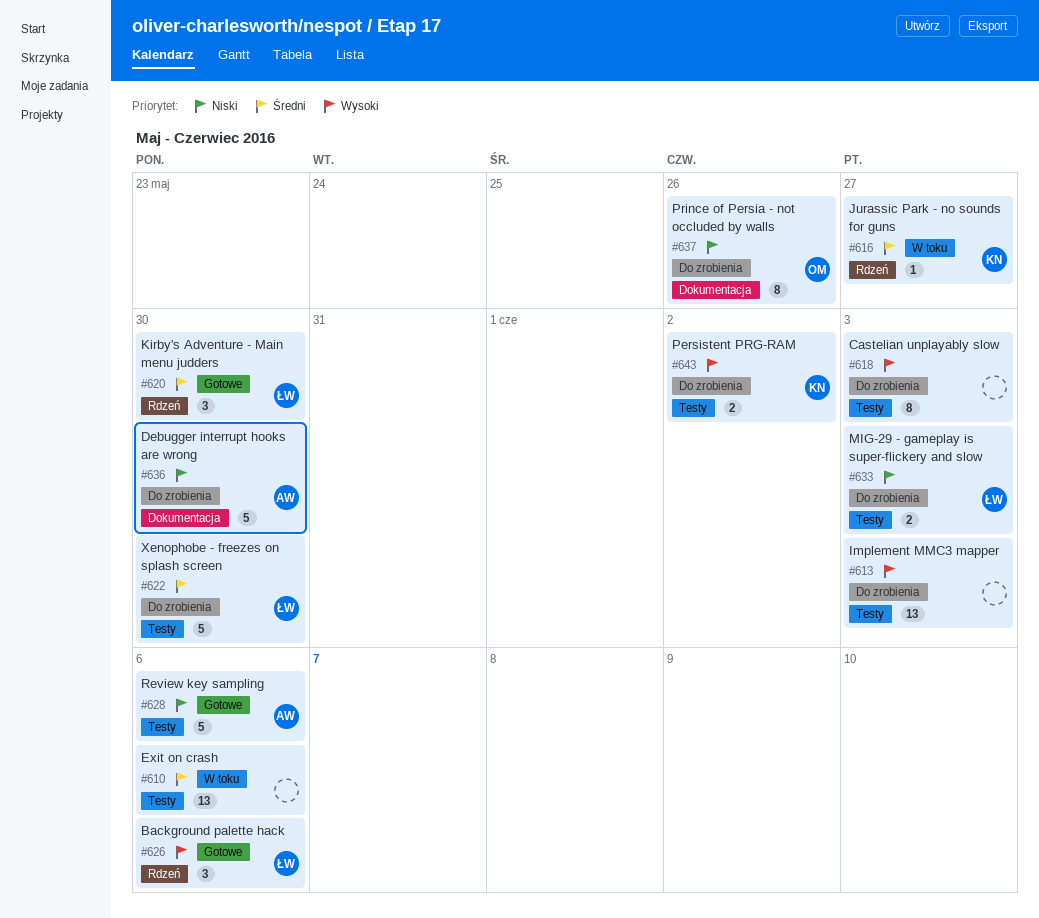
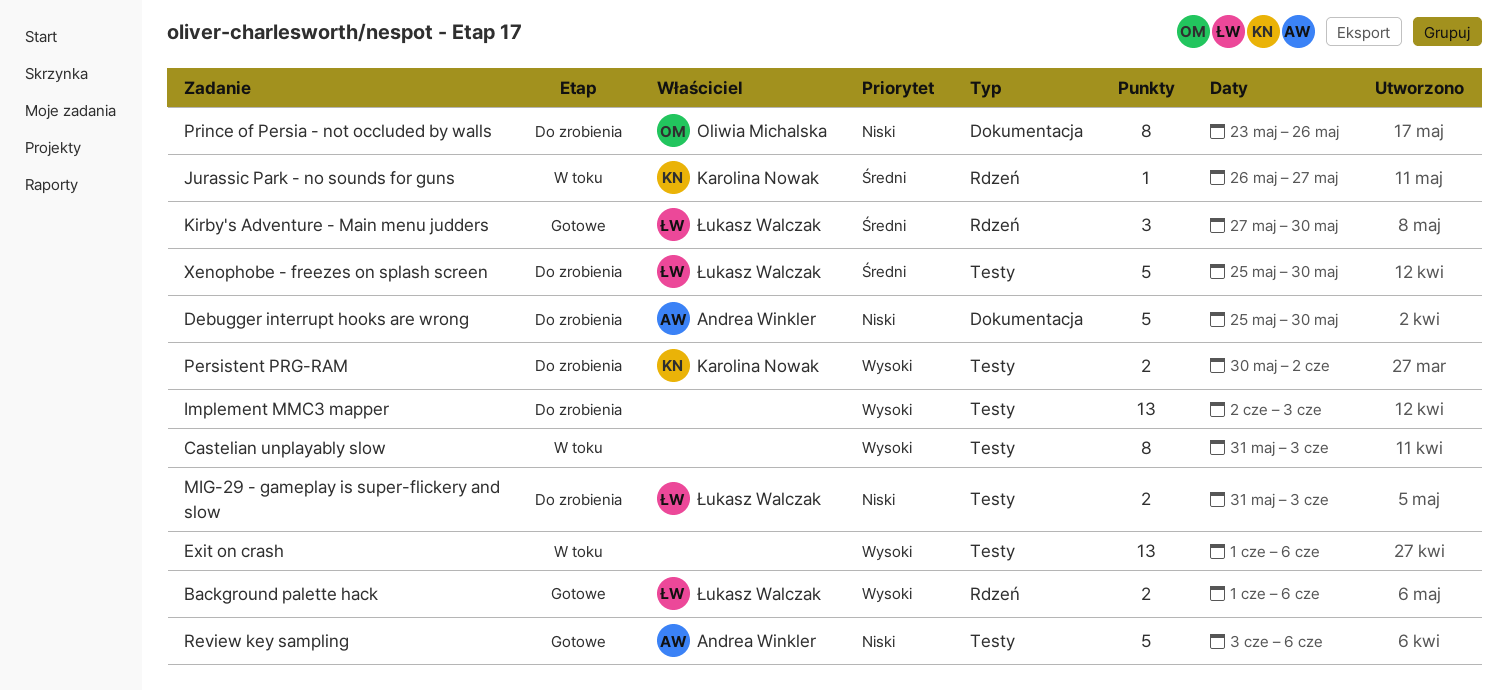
Background palette hack, estimate: 3 -> 2
Castelian unplayably slow, status: Do zrobienia -> W toku
Exit on crash, priority: Średni -> Wysoki

